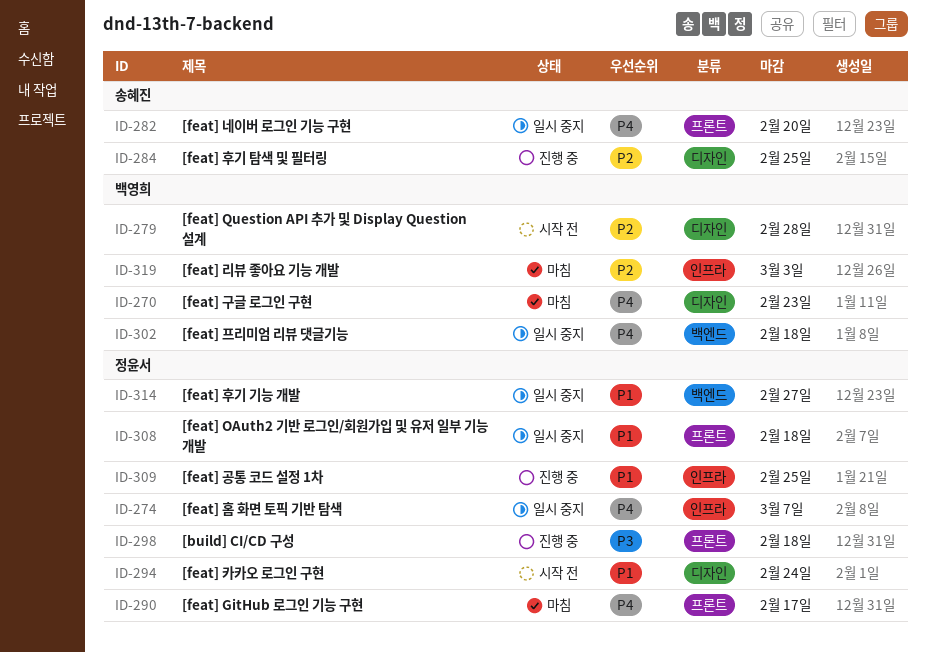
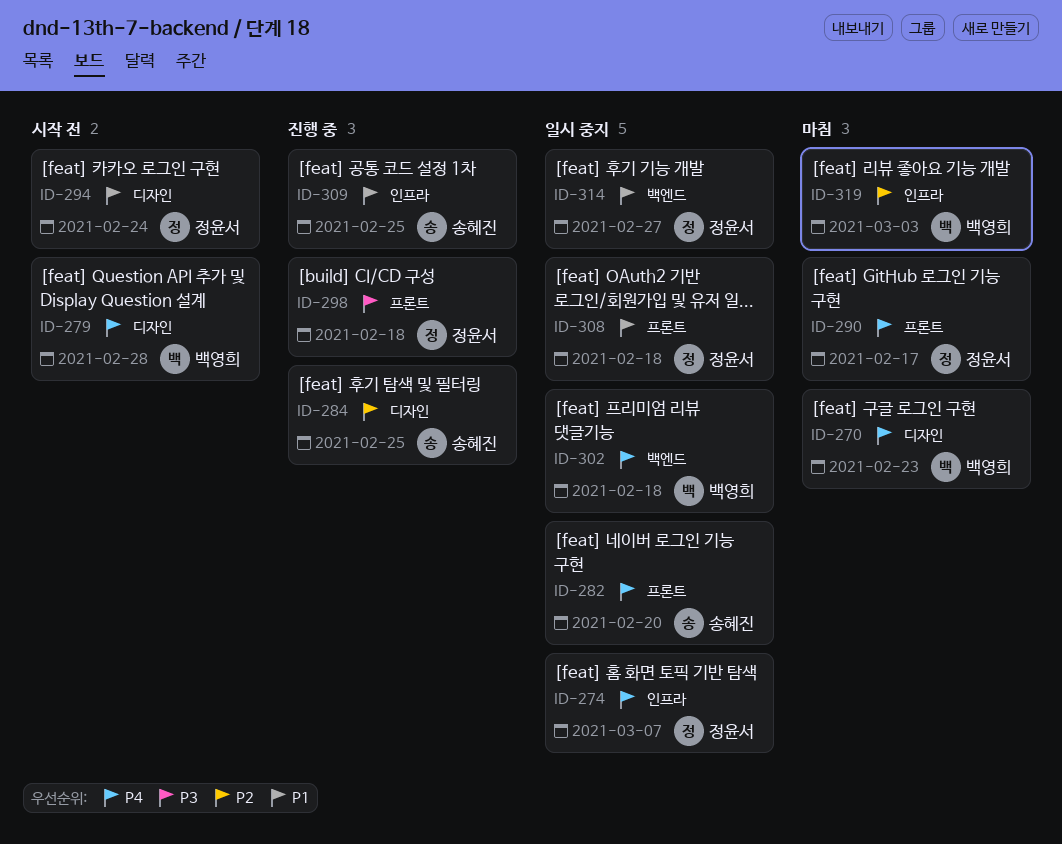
ID-279, priority: P2 -> P4
ID-309, owner: 정윤서 -> 송혜진

